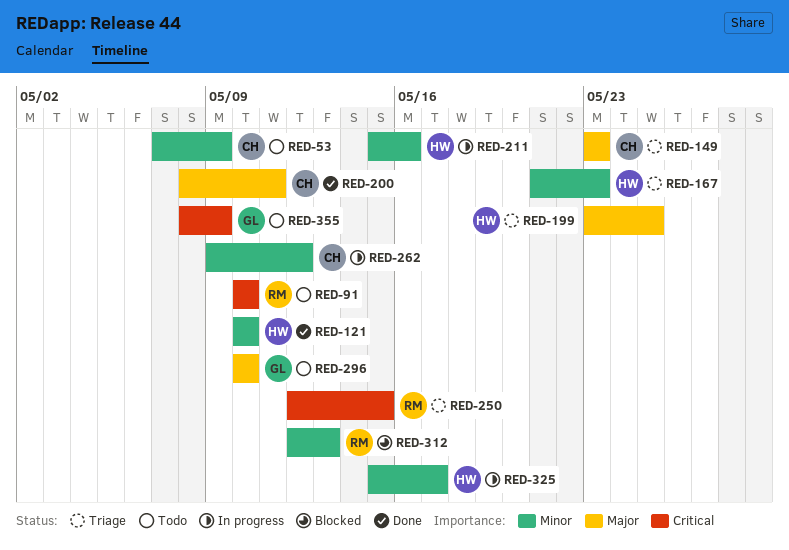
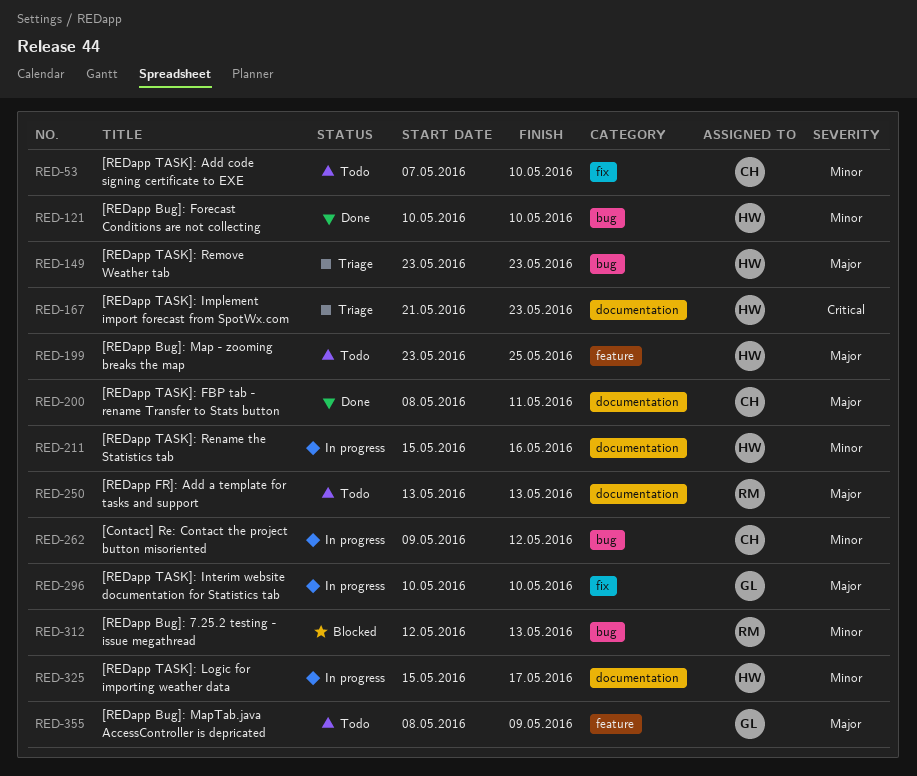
RED-53, due: May 9 -> May 10
RED-91: present -> none
RED-149, owner: CH -> HW
RED-167, priority: Minor -> Critical
RED-199, status: Triage -> Todo
RED-250, status: Triage -> Todo
RED-250, priority: Critical -> Major
RED-250, start: May 12 -> May 13
RED-250, due: May 15 -> May 13
RED-296, status: Todo -> In progress
RED-355, priority: Critical -> Major

